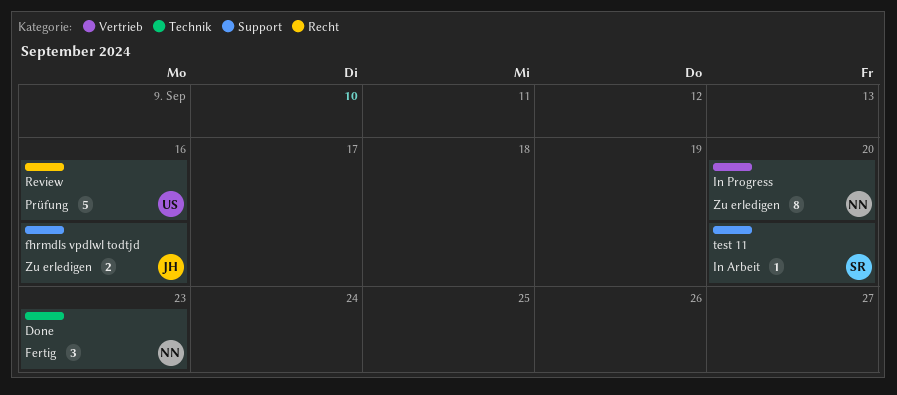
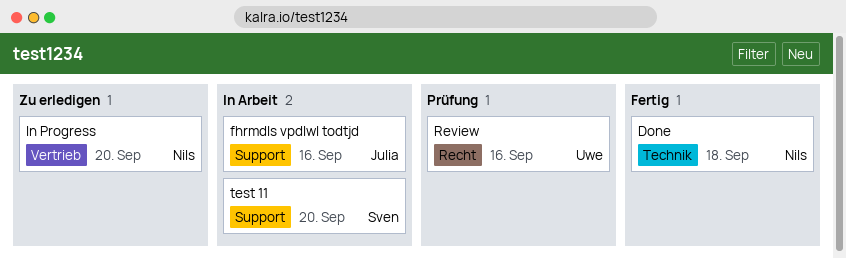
Done, due: Sep 23 -> Sep 18
fhrmdls vpdlwl todtjd, status: Zu erledigen -> In Arbeit

